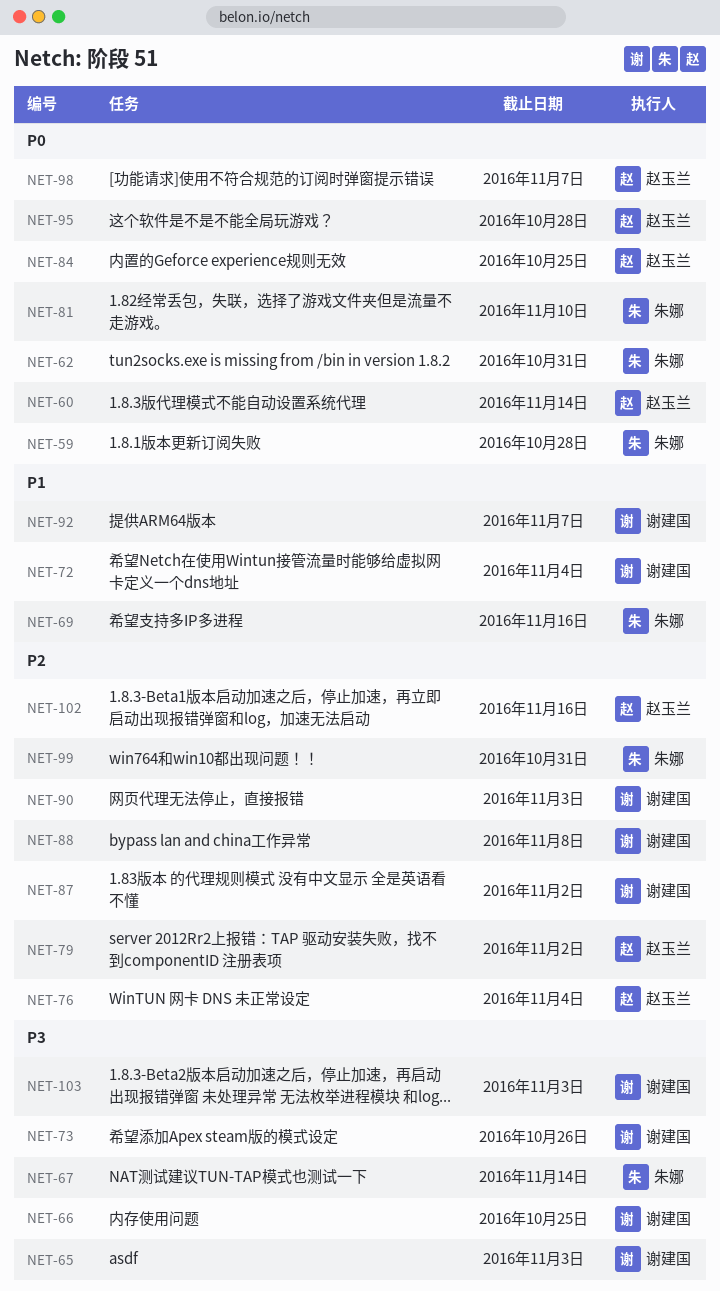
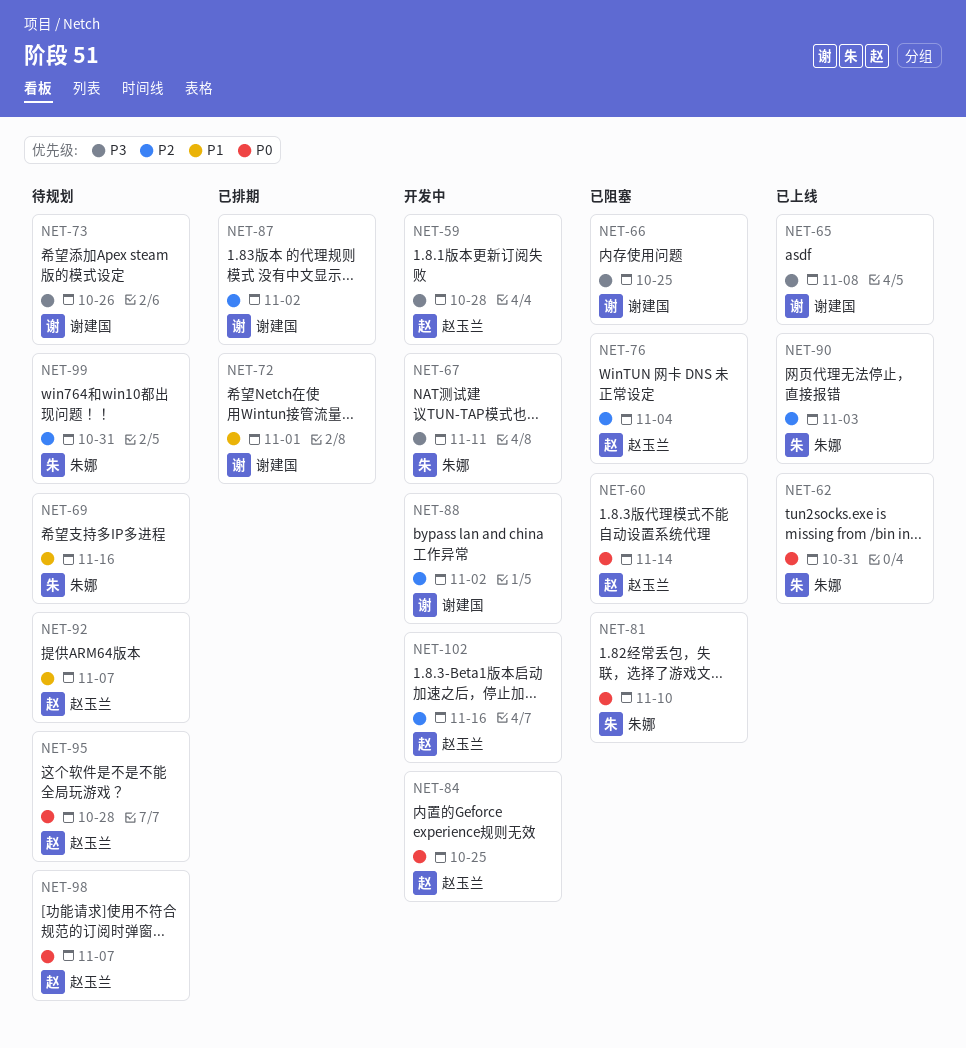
NET-59, owner: 朱娜 -> 赵玉兰
NET-59, priority: P0 -> P3
NET-65, due: Nov 3 -> Nov 8
NET-67, due: Nov 14 -> Nov 11
NET-72, due: Nov 4 -> Nov 1
NET-79: present -> none
NET-88, due: Nov 8 -> Nov 2
NET-90, owner: 谢建国 -> 朱娜
NET-92, owner: 谢建国 -> 赵玉兰
NET-103: present -> none

